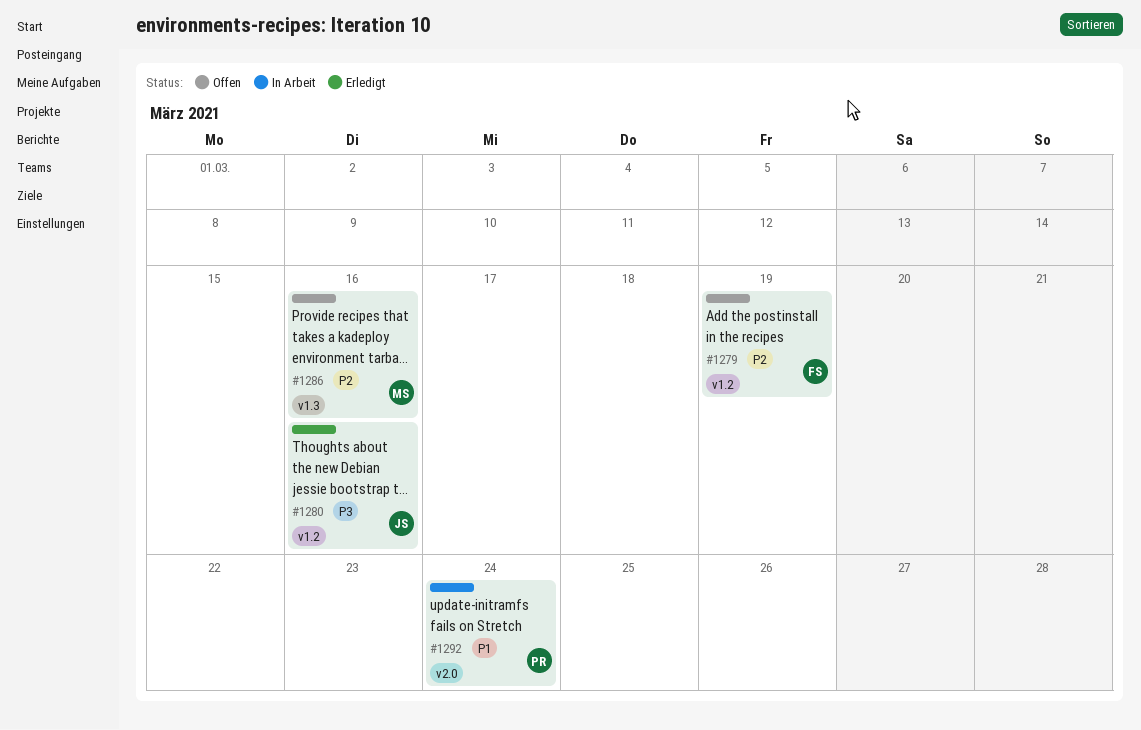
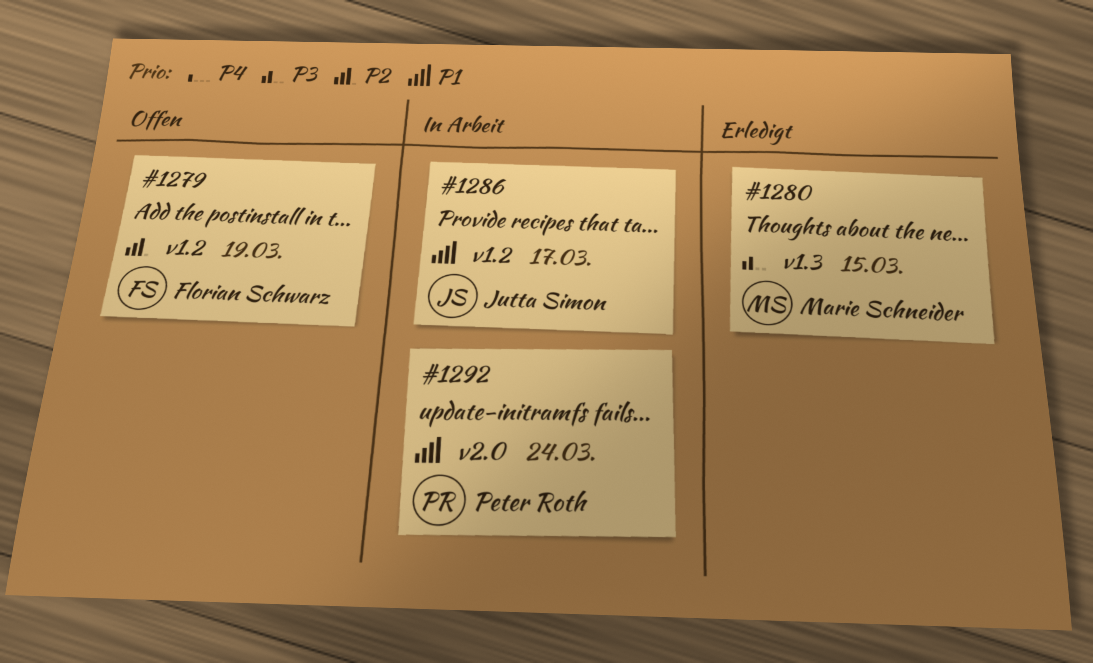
#1280, owner: Jutta Simon -> Marie Schneider
#1280, label: v1.2 -> v1.3
#1280, due: Mar 16 -> Mar 15
#1286, status: Offen -> In Arbeit
#1286, owner: Marie Schneider -> Jutta Simon
#1286, priority: P2 -> P1
#1286, label: v1.3 -> v1.2
#1286, due: Mar 16 -> Mar 17

